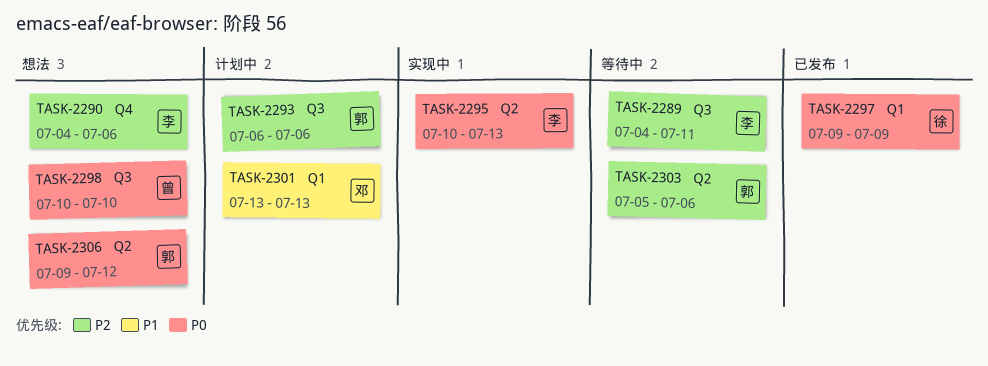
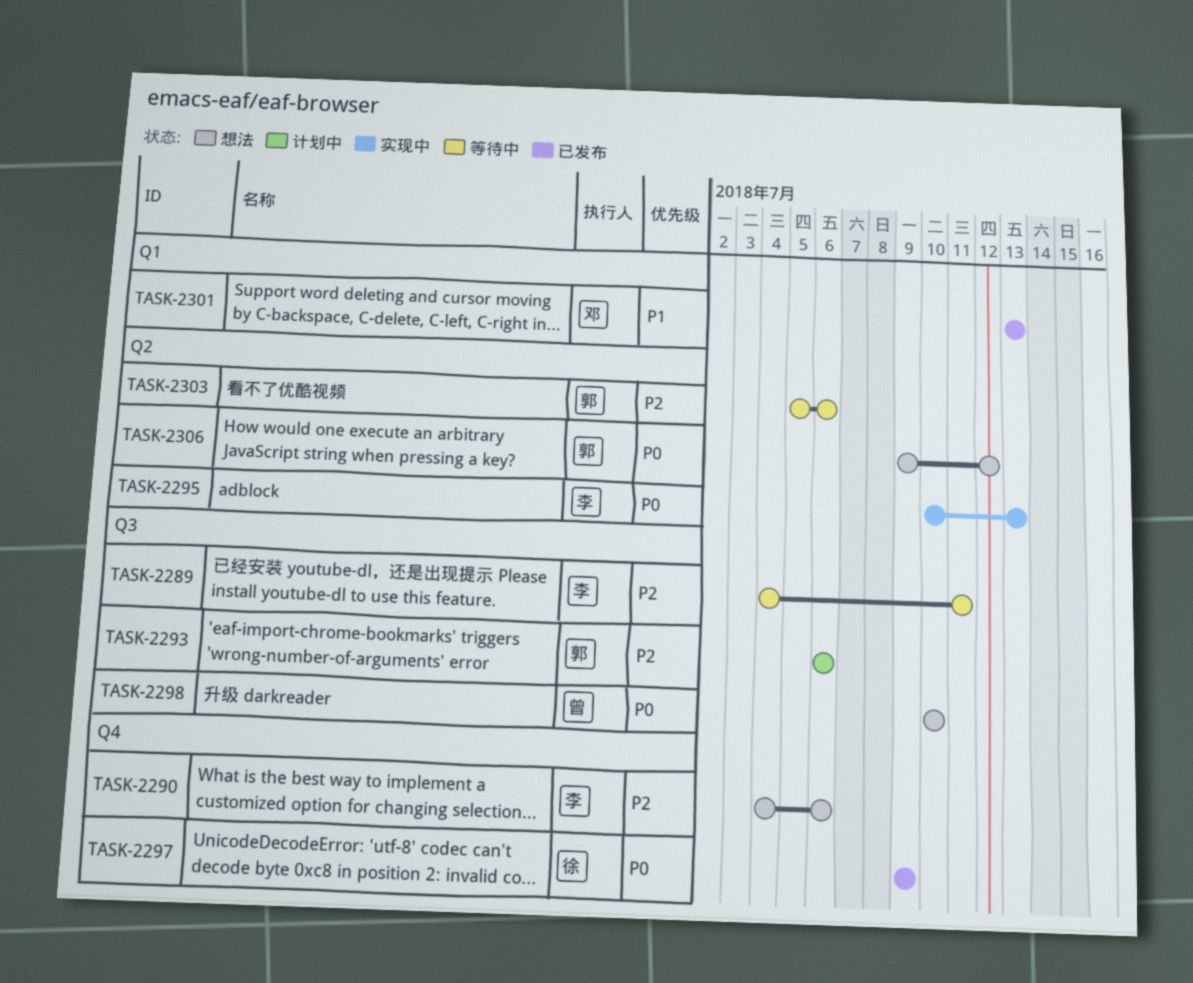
TASK-2297, label: Q1 -> Q4
TASK-2301, status: 计划中 -> 已发布

